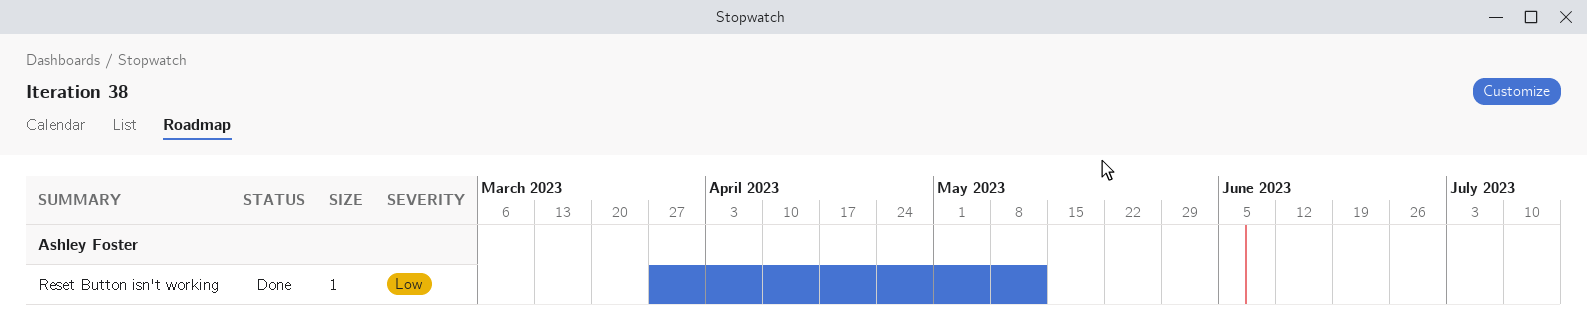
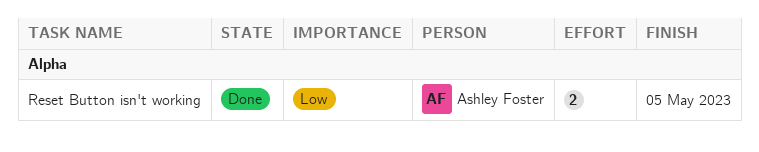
Reset Button isn't working, estimate: 1 -> 2
Reset Button isn't working, due: May 12 -> May 5

